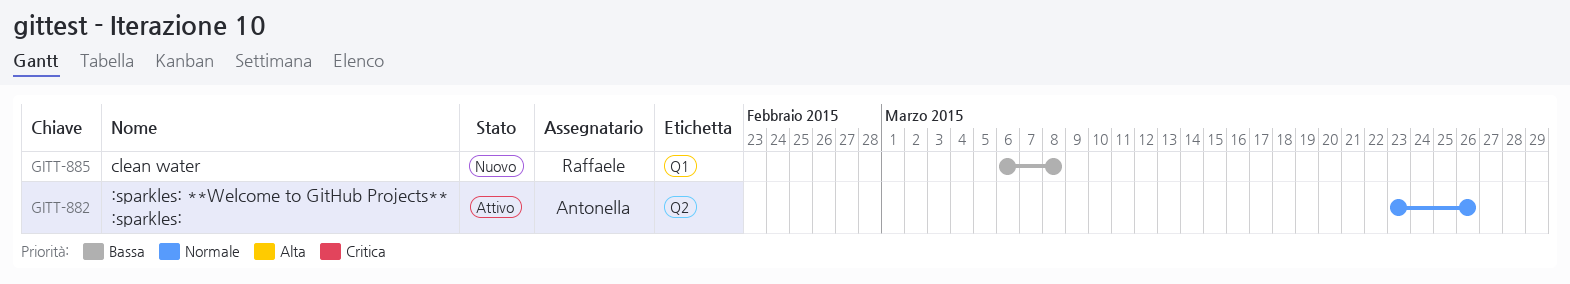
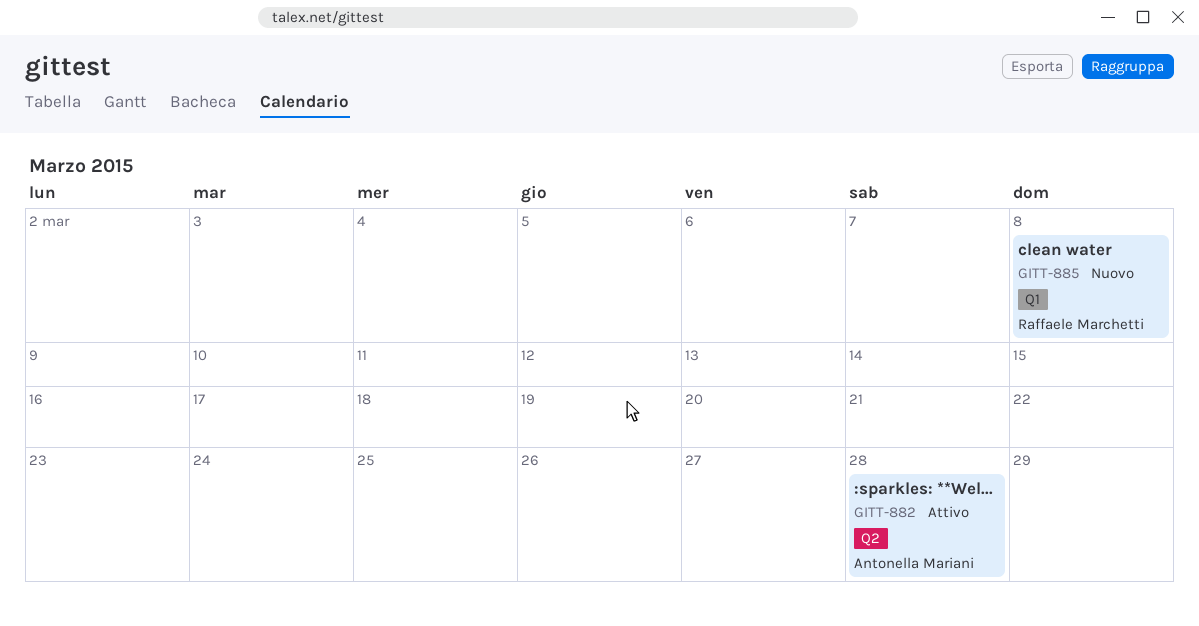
GITT-882, due: Mar 26 -> Mar 28

